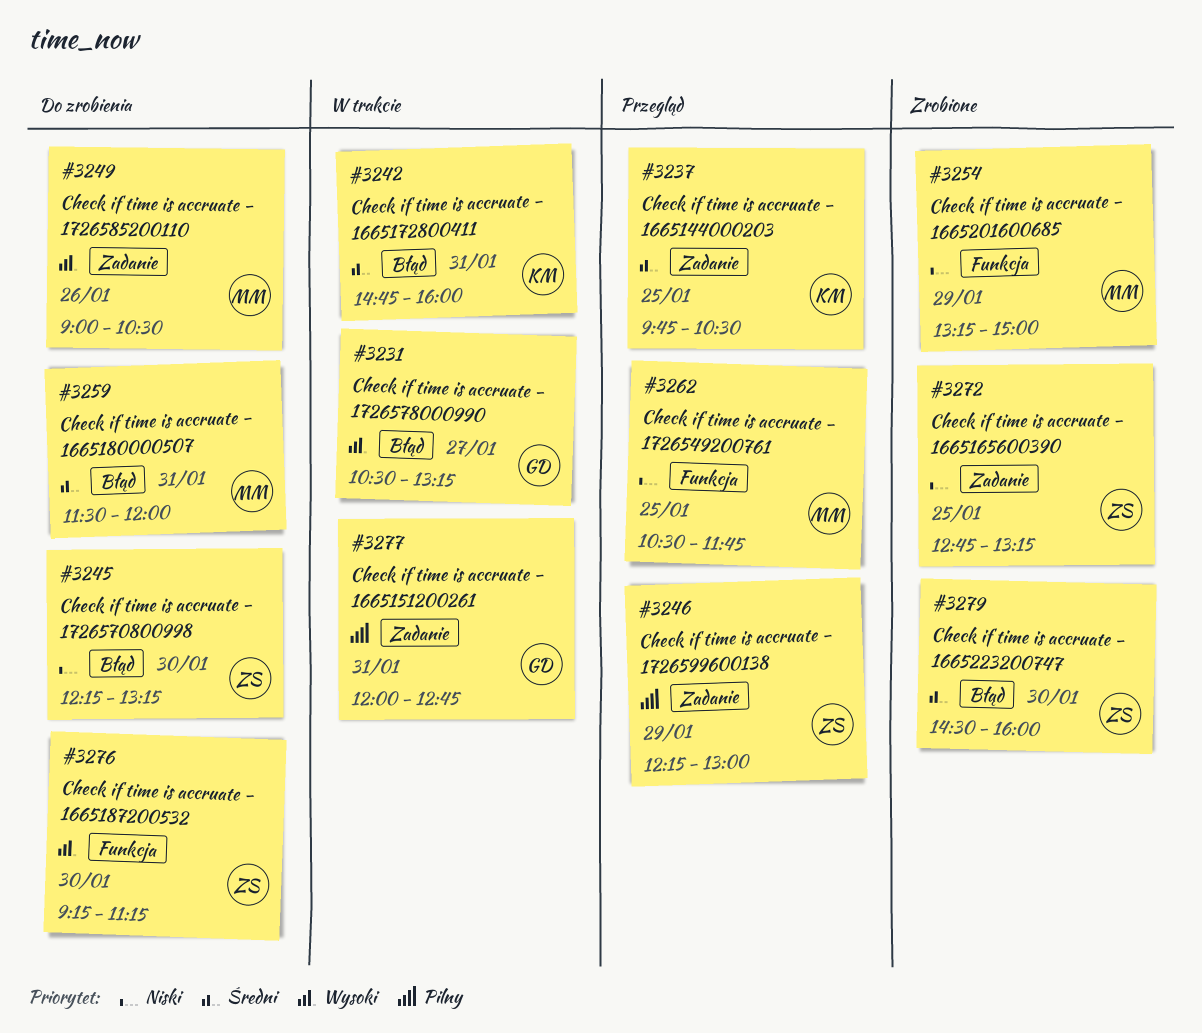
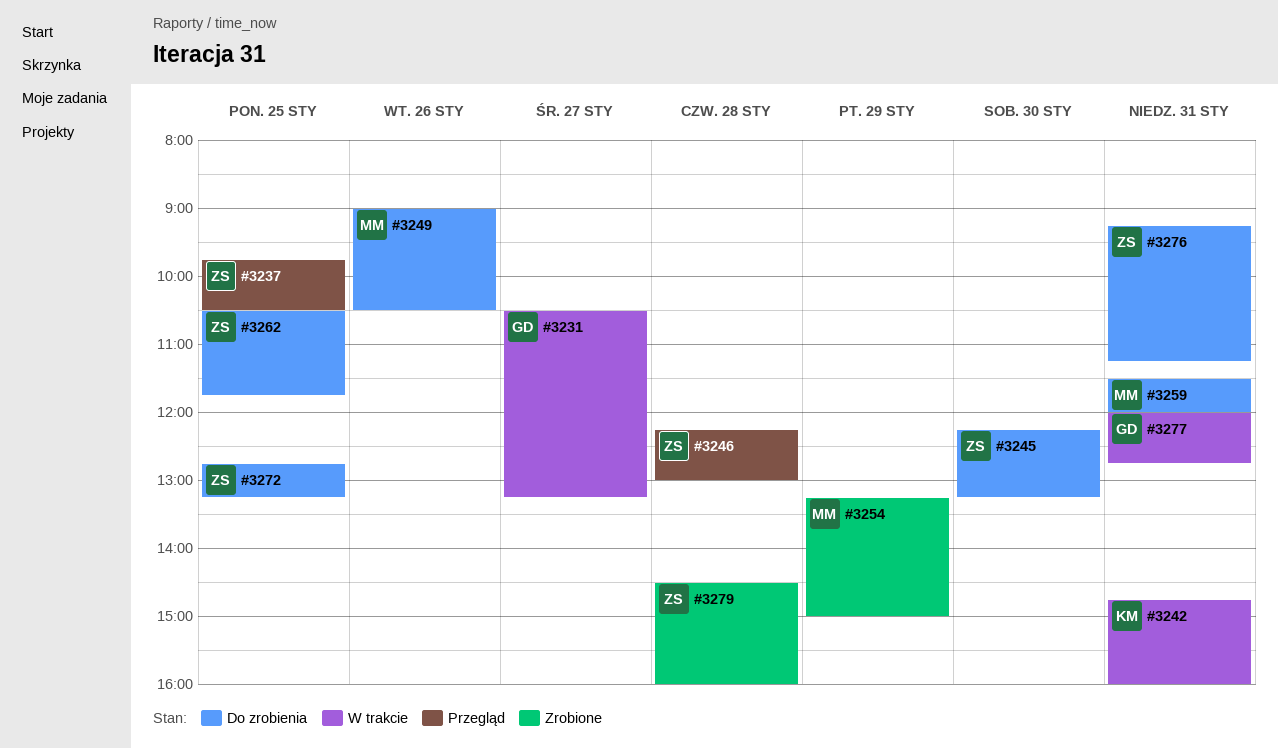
#3237, owner: KM -> ZS
#3246, day: Jan 29 -> Jan 28
#3262, status: Przegląd -> Do zrobienia
#3262, owner: MM -> ZS
#3272, status: Zrobione -> Do zrobienia
#3276, day: Jan 30 -> Jan 31
#3279, day: Jan 30 -> Jan 28

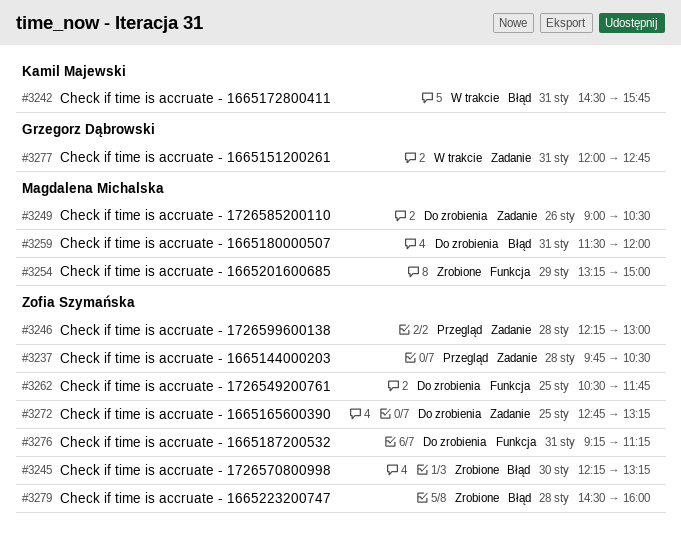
#3231: present -> none
#3237, day: Jan 25 -> Jan 28
#3242, begins: 14:45 -> 14:30
#3242, ends: 16:00 -> 15:45
#3245, status: Do zrobienia -> Zrobione

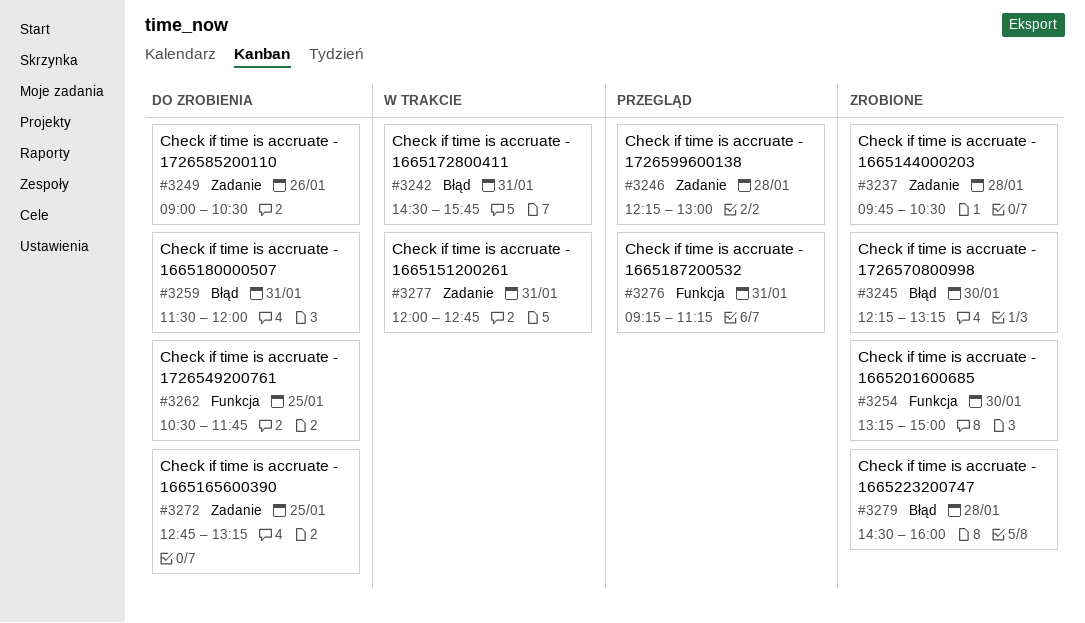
#3237, status: Przegląd -> Zrobione
#3254, day: Jan 29 -> Jan 30
#3276, status: Do zrobienia -> Przegląd

